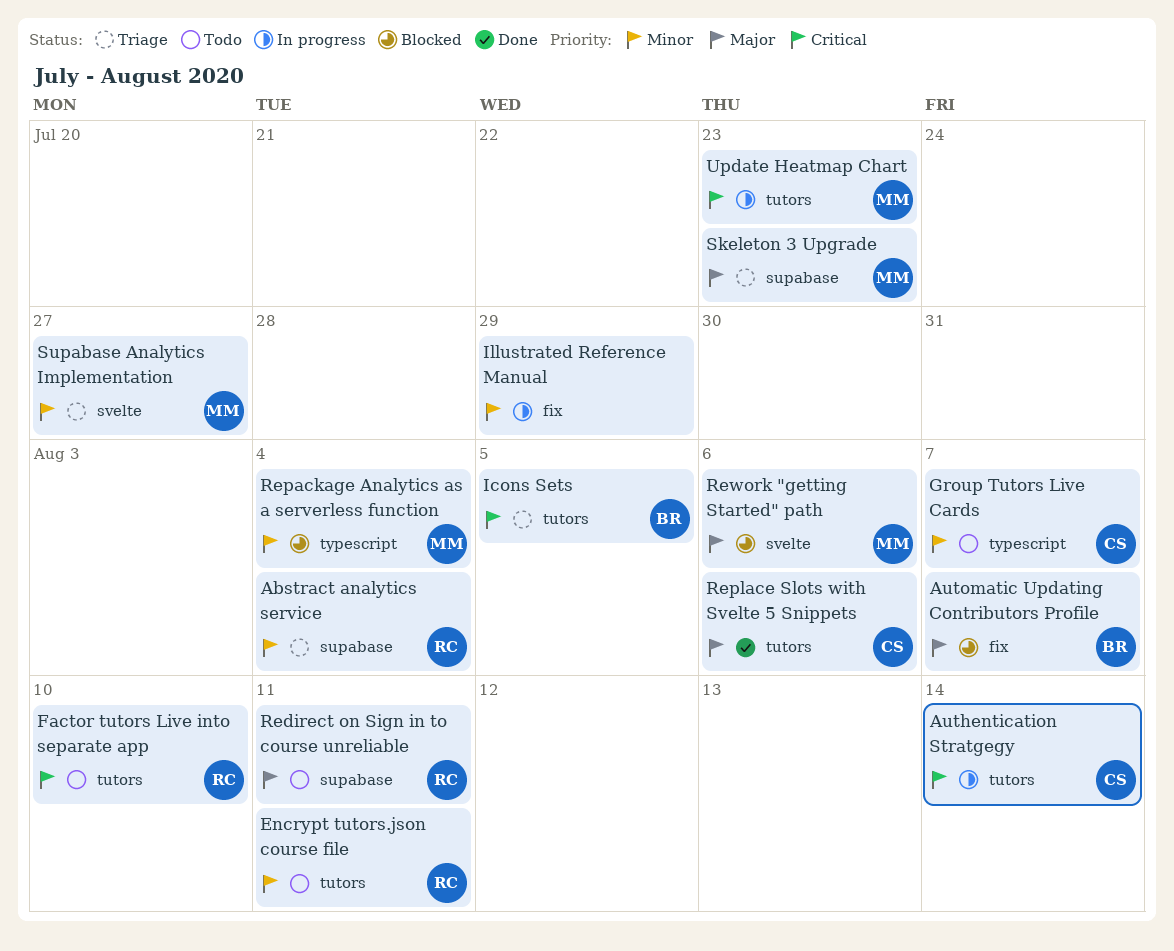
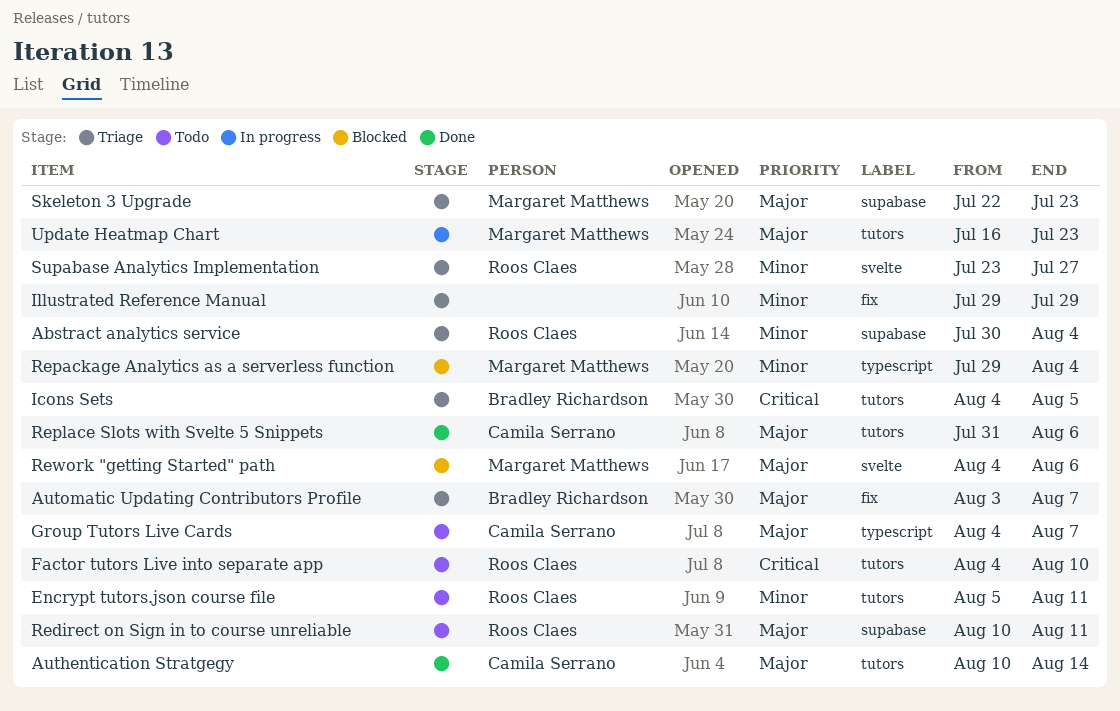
Authentication Stratgegy, status: In progress -> Done
Authentication Stratgegy, priority: Critical -> Major
Automatic Updating Contributors Profile, status: Blocked -> Triage
Group Tutors Live Cards, priority: Minor -> Major
Illustrated Reference Manual, status: In progress -> Triage
Supabase Analytics Implementation, owner: Margaret Matthews -> Roos Claes
Update Heatmap Chart, priority: Critical -> Major

